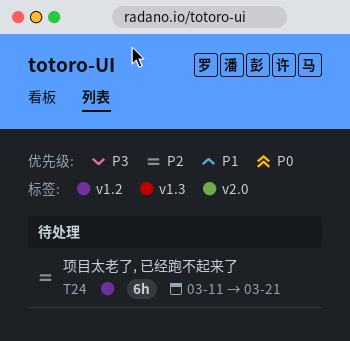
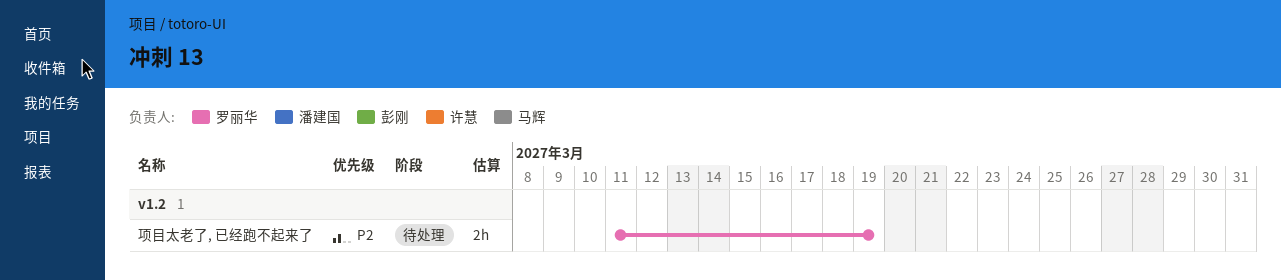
项目太老了, 已经跑不起来了, estimate: 6h -> 2h
项目太老了, 已经跑不起来了, due: Mar 21 -> Mar 19

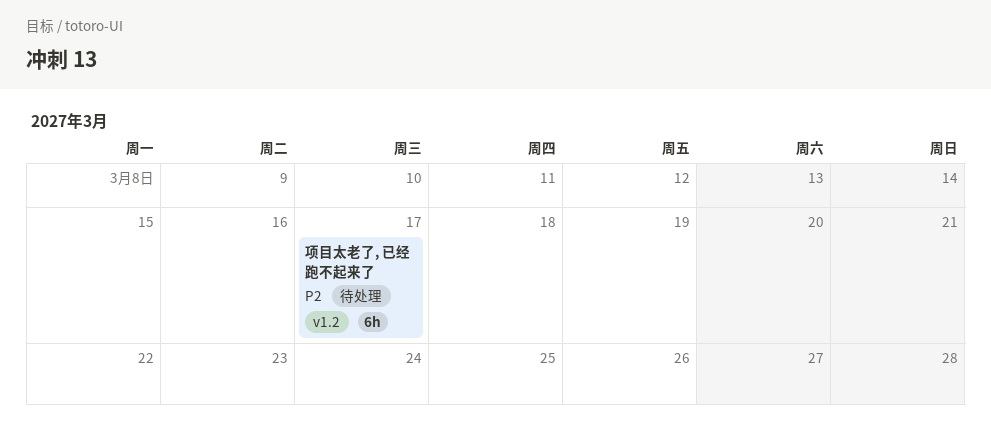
项目太老了, 已经跑不起来了, estimate: 2h -> 6h
项目太老了, 已经跑不起来了, due: Mar 19 -> Mar 17

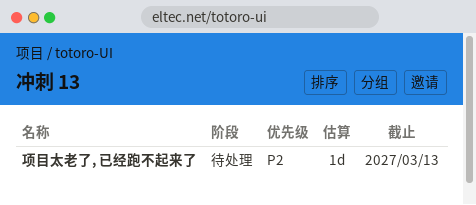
项目太老了, 已经跑不起来了, estimate: 6h -> 1d
项目太老了, 已经跑不起来了, due: Mar 17 -> Mar 13

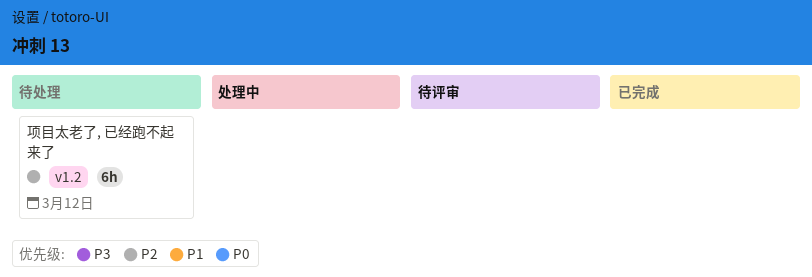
项目太老了, 已经跑不起来了, estimate: 1d -> 6h
项目太老了, 已经跑不起来了, due: Mar 13 -> Mar 12

